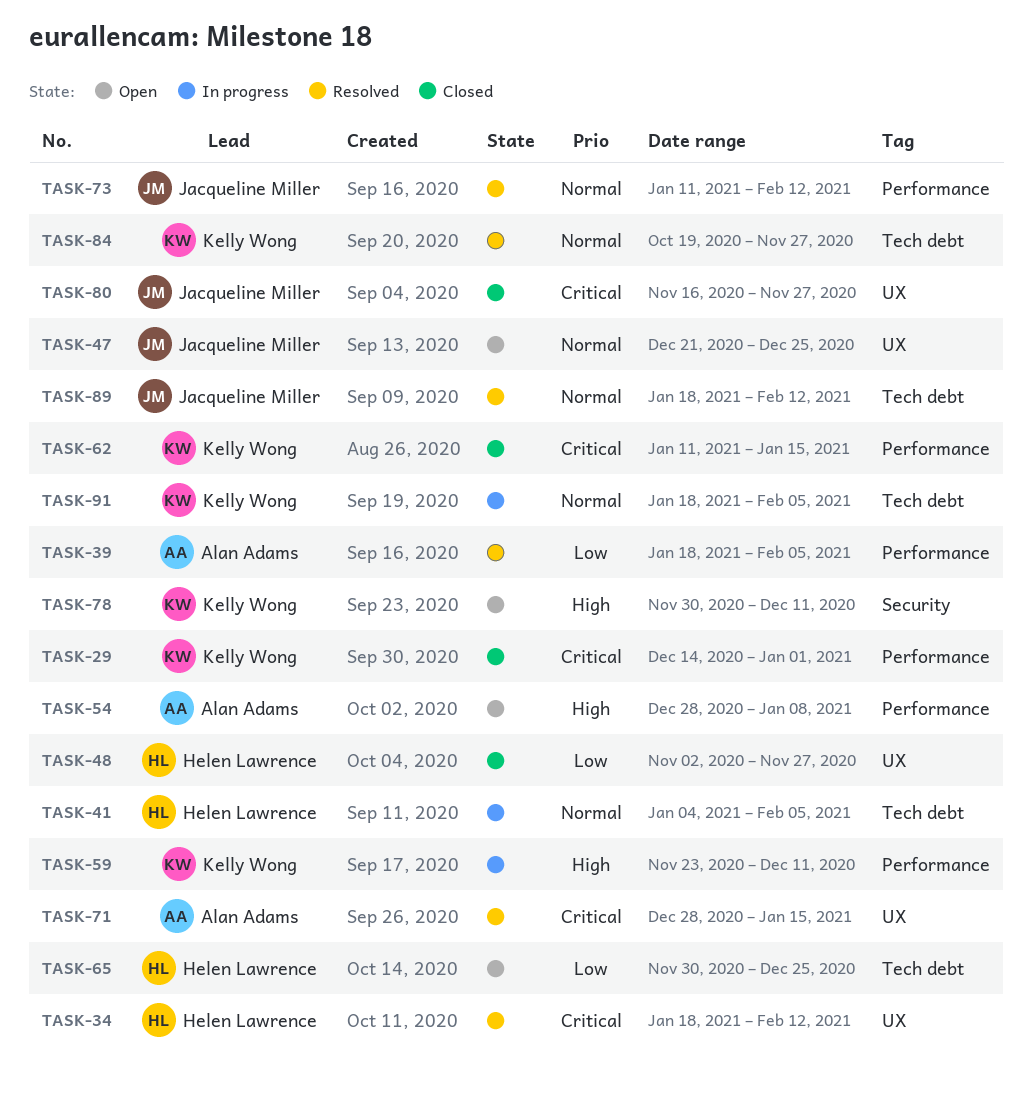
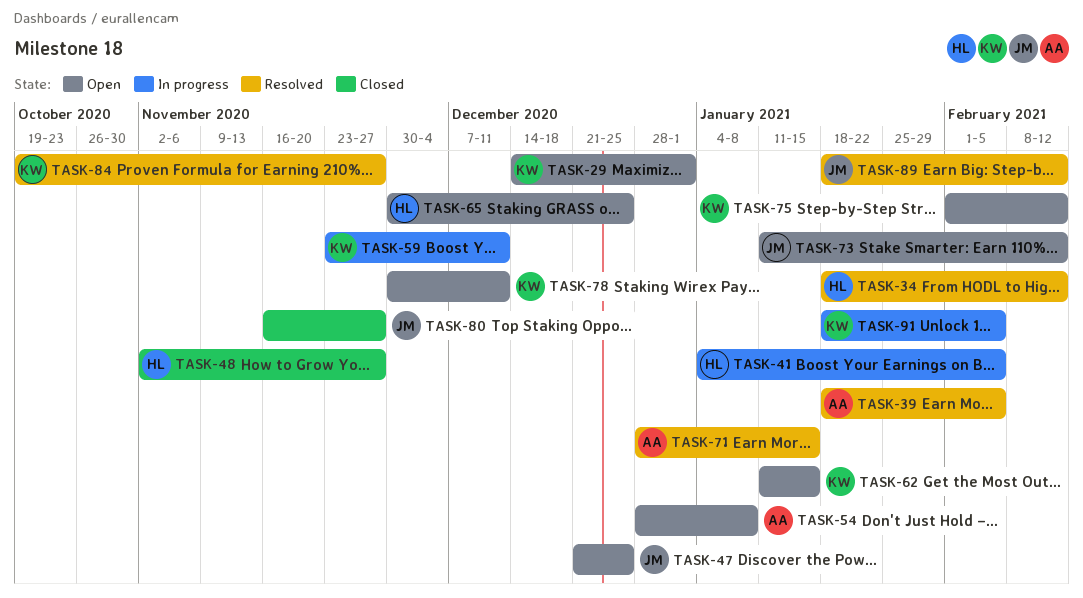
TASK-29, status: Closed -> Open
TASK-62, status: Closed -> Open
TASK-73, status: Resolved -> Open
TASK-75: none -> present

